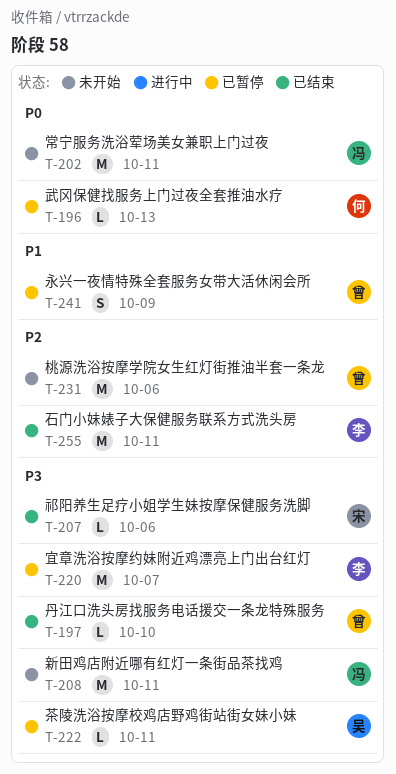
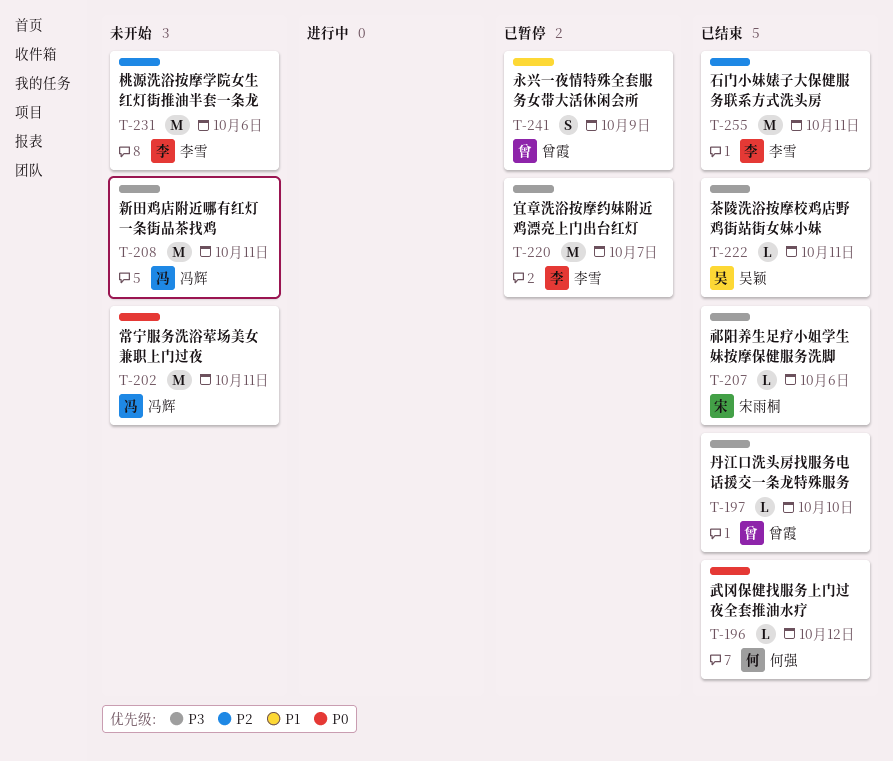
T-196, status: 已暂停 -> 已结束
T-196, due: Oct 13 -> Oct 12
T-222, status: 已暂停 -> 已结束
T-231, owner: 曾霞 -> 李雪

